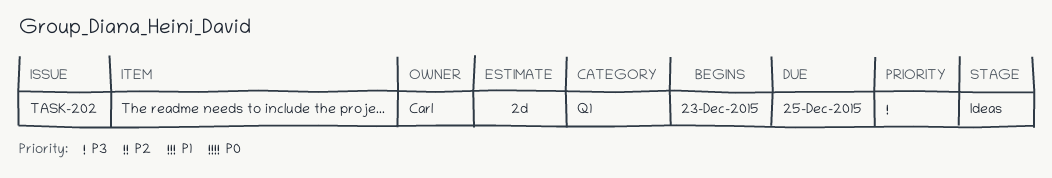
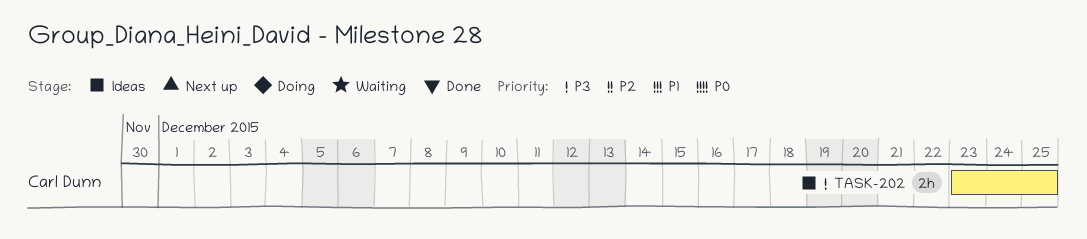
TASK-202, estimate: 2d -> 2h

